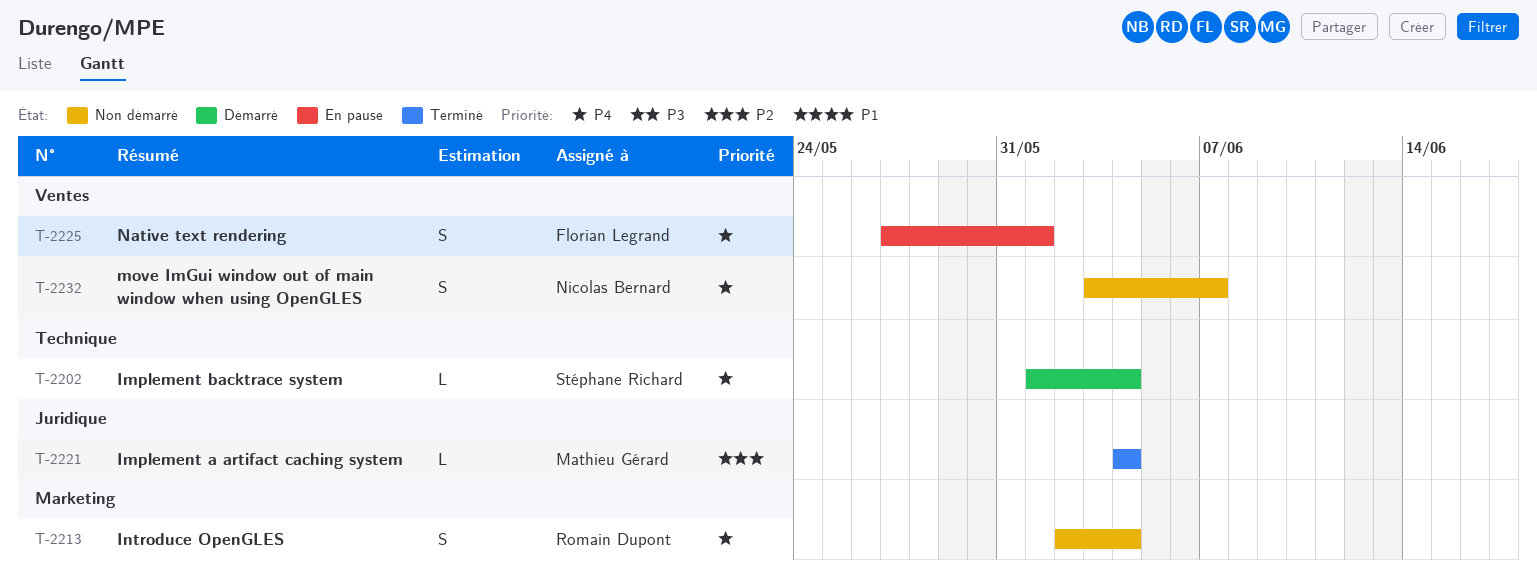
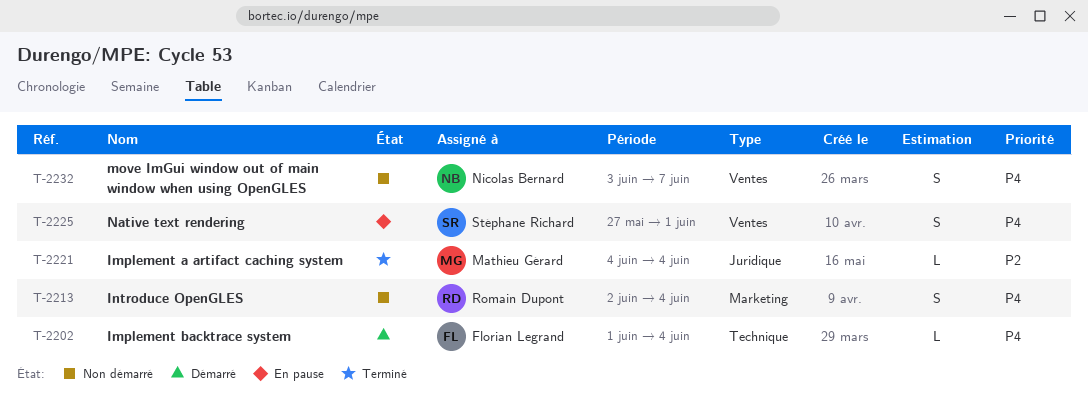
T-2202, owner: Stéphane Richard -> Florian Legrand
T-2225, owner: Florian Legrand -> Stéphane Richard

